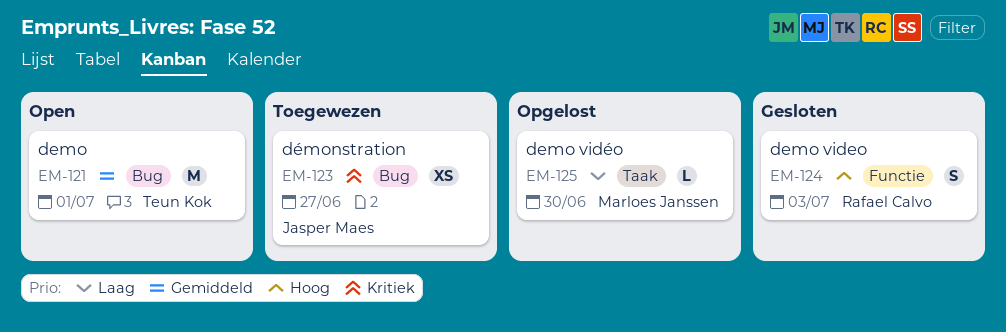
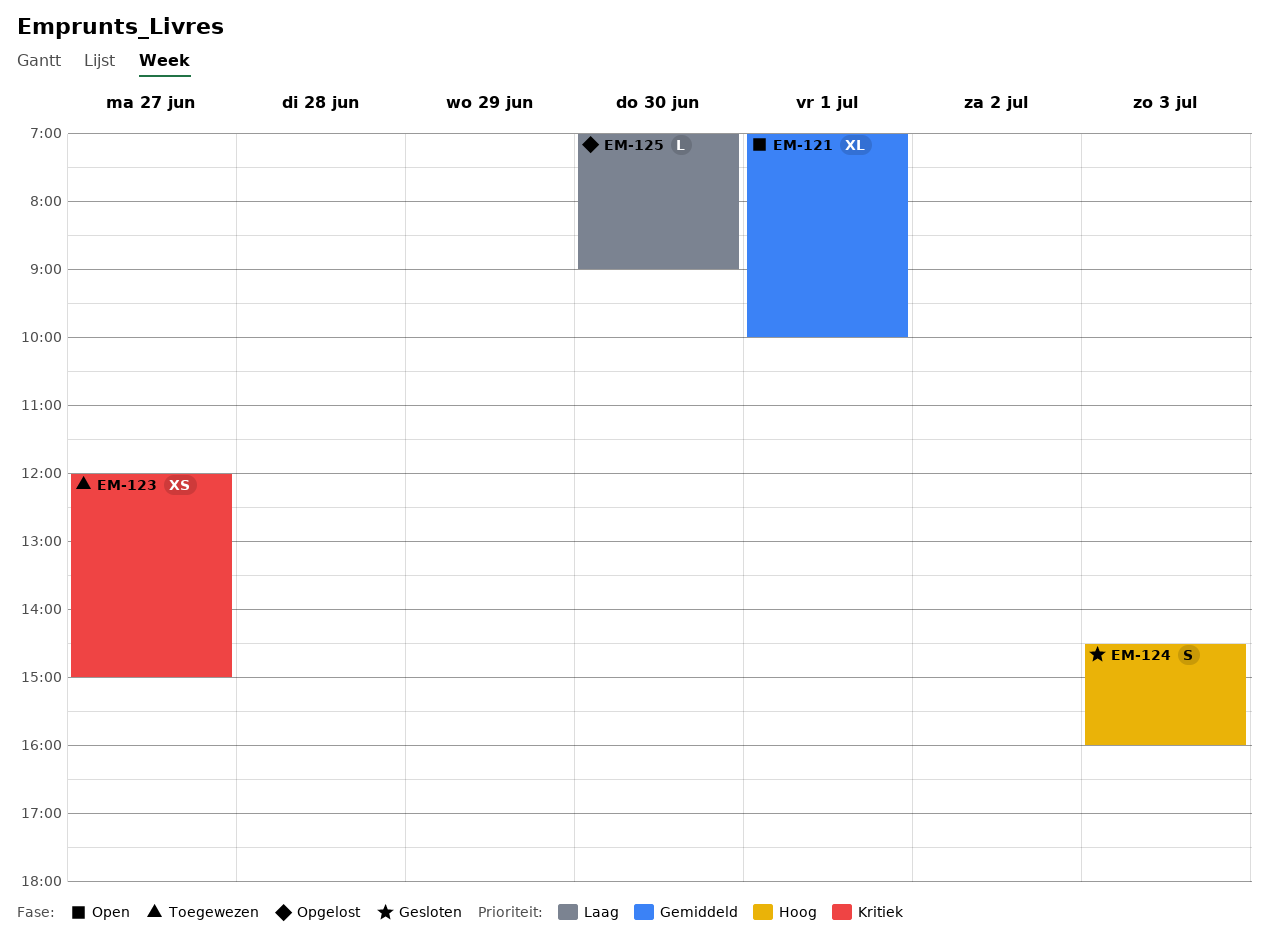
EM-121, estimate: M -> XL

